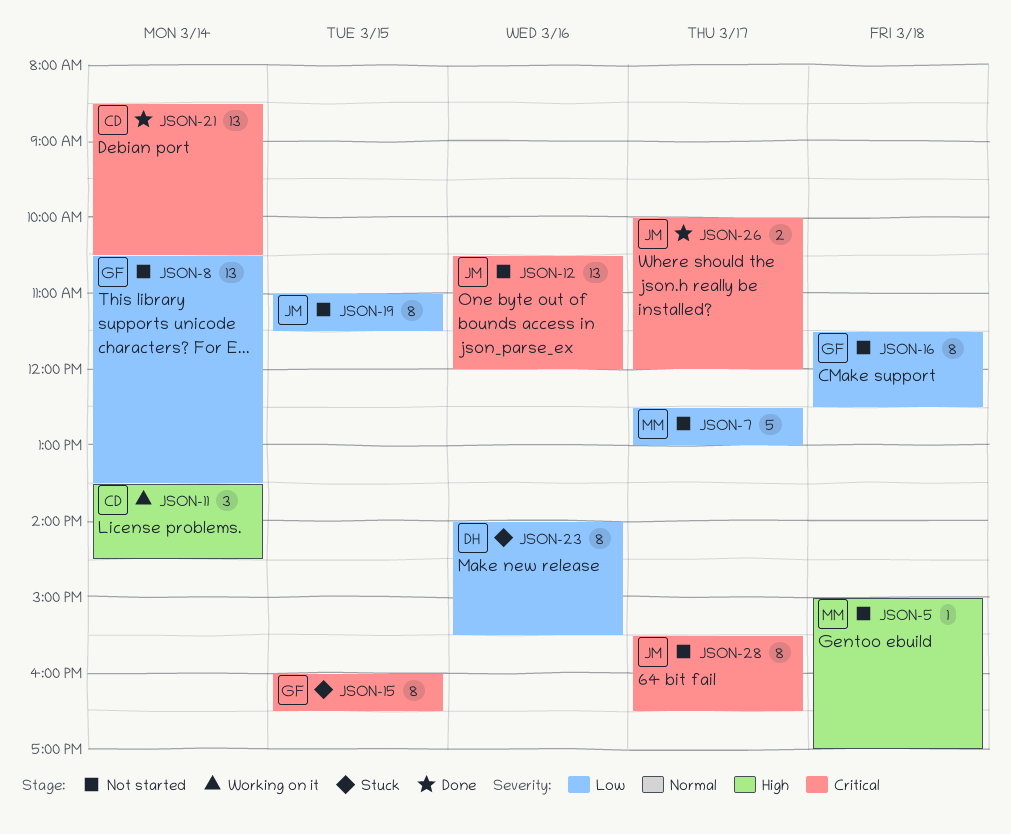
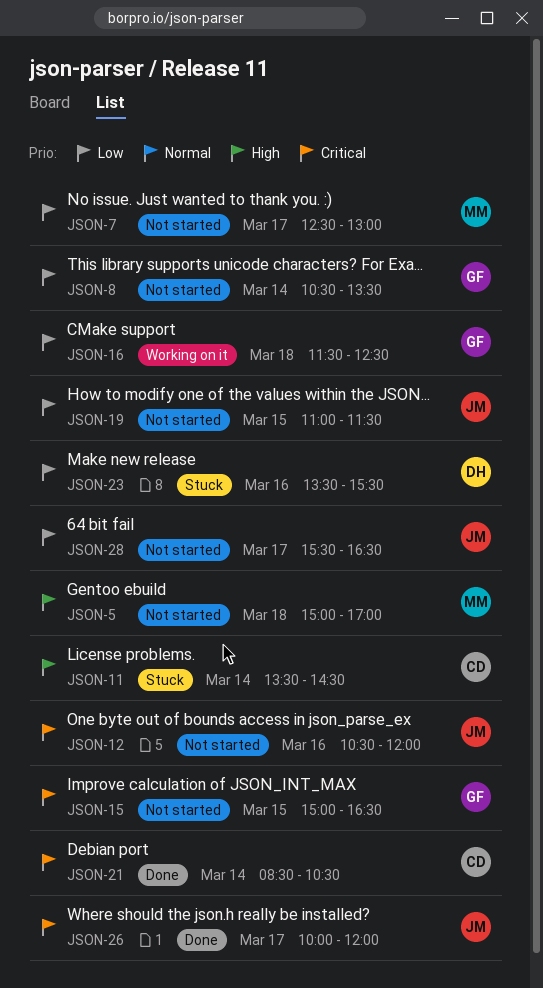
JSON-11, status: Working on it -> Stuck
JSON-15, status: Stuck -> Not started
JSON-15, begins: 16:00 -> 15:00
JSON-16, status: Not started -> Working on it
JSON-23, begins: 14:00 -> 13:30
JSON-28, priority: Critical -> Low

